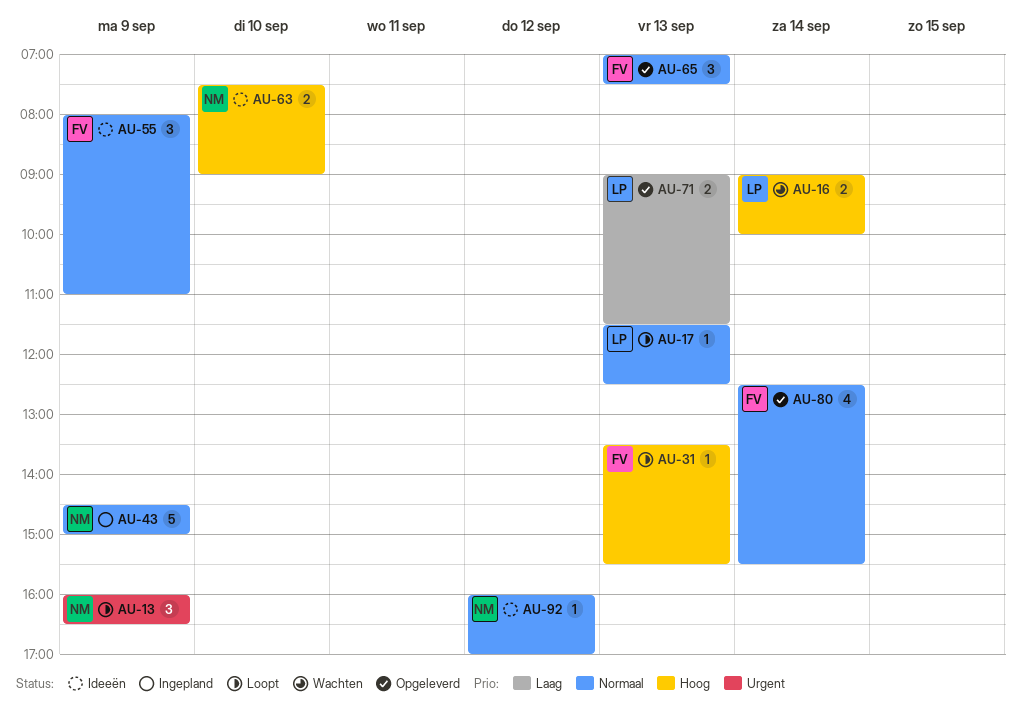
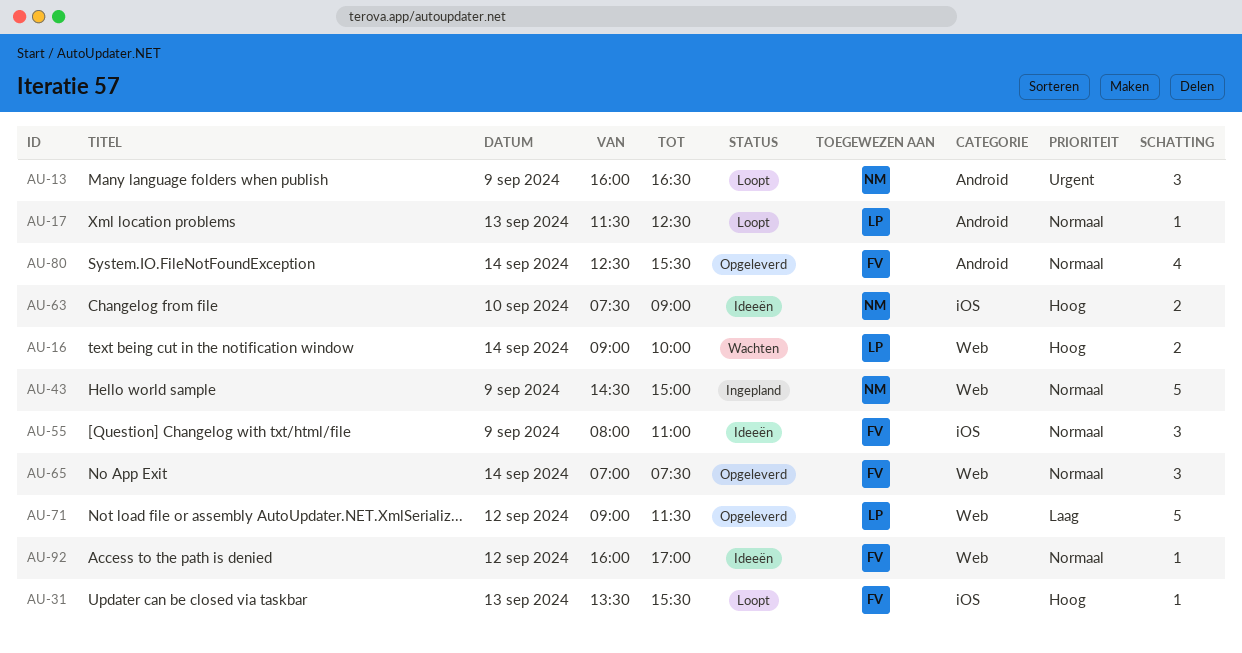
AU-65, day: Sep 13 -> Sep 14
AU-71, estimate: 2 -> 5
AU-71, day: Sep 13 -> Sep 12
AU-92, owner: NM -> FV

